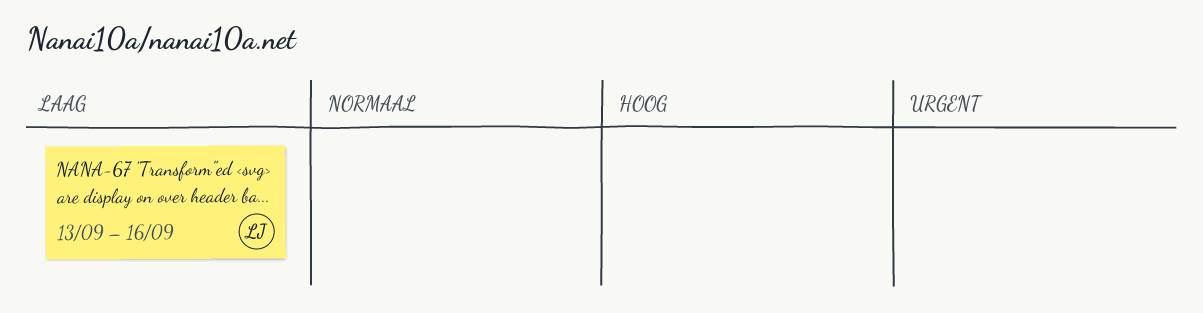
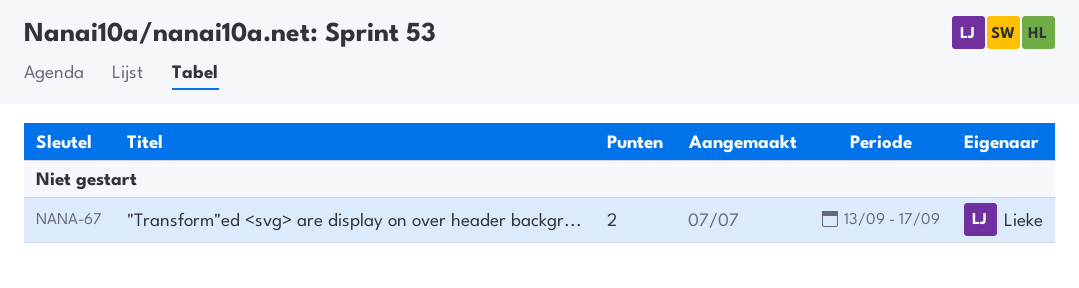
NANA-67, due: Sep 16 -> Sep 17

